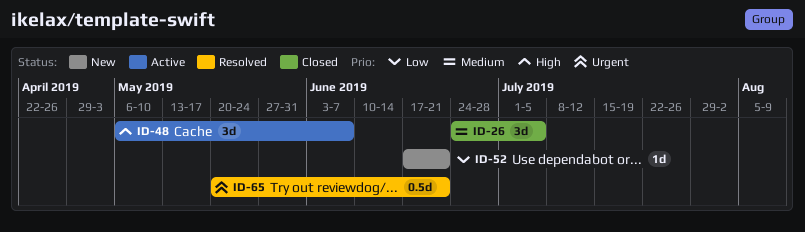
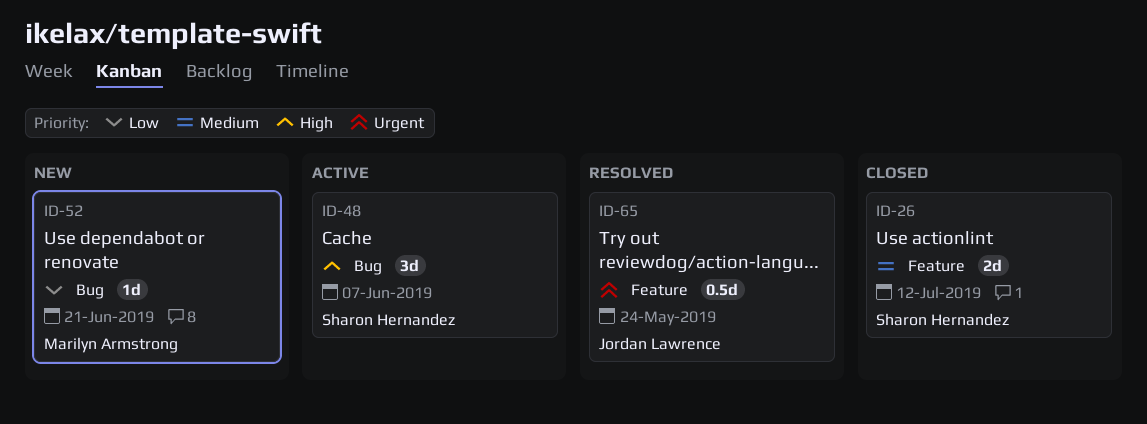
ID-26, estimate: 3d -> 2d
ID-26, due: Jul 5 -> Jul 12
ID-65, due: Jun 21 -> May 24

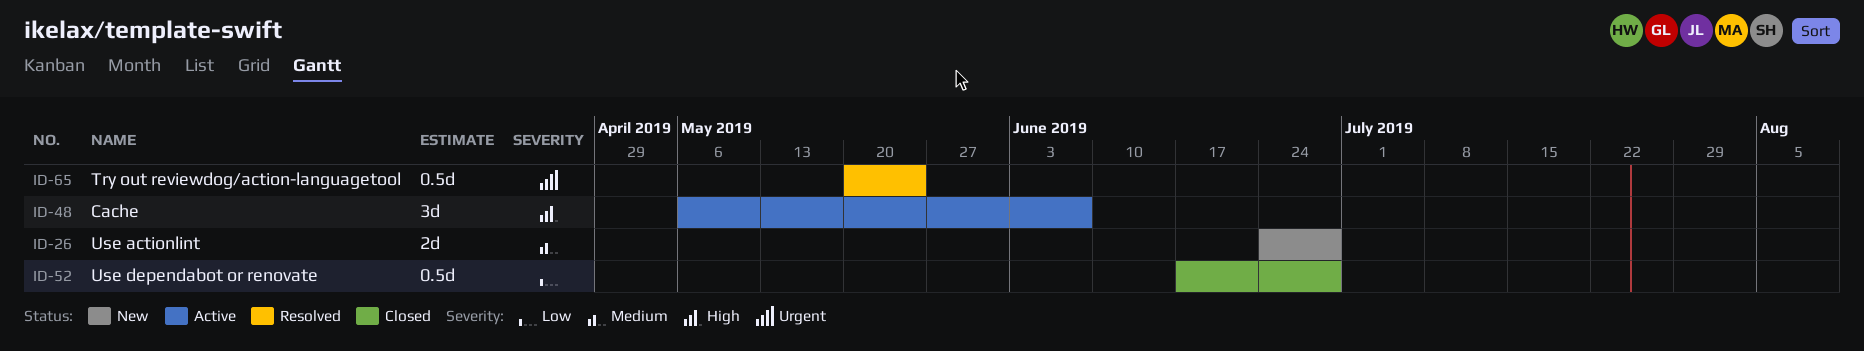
ID-26, status: Closed -> New
ID-26, due: Jul 12 -> Jun 28
ID-52, status: New -> Closed
ID-52, estimate: 1d -> 0.5d
ID-52, due: Jun 21 -> Jun 28

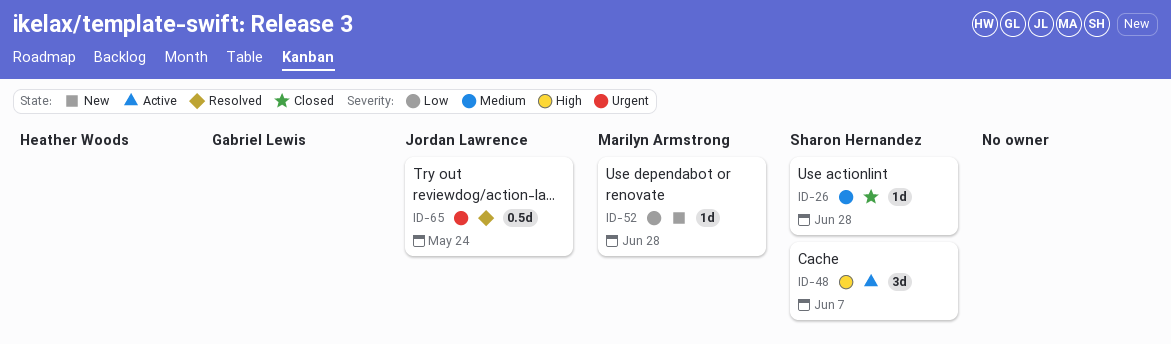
ID-26, status: New -> Closed
ID-26, estimate: 2d -> 1d
ID-52, status: Closed -> New
ID-52, estimate: 0.5d -> 1d

